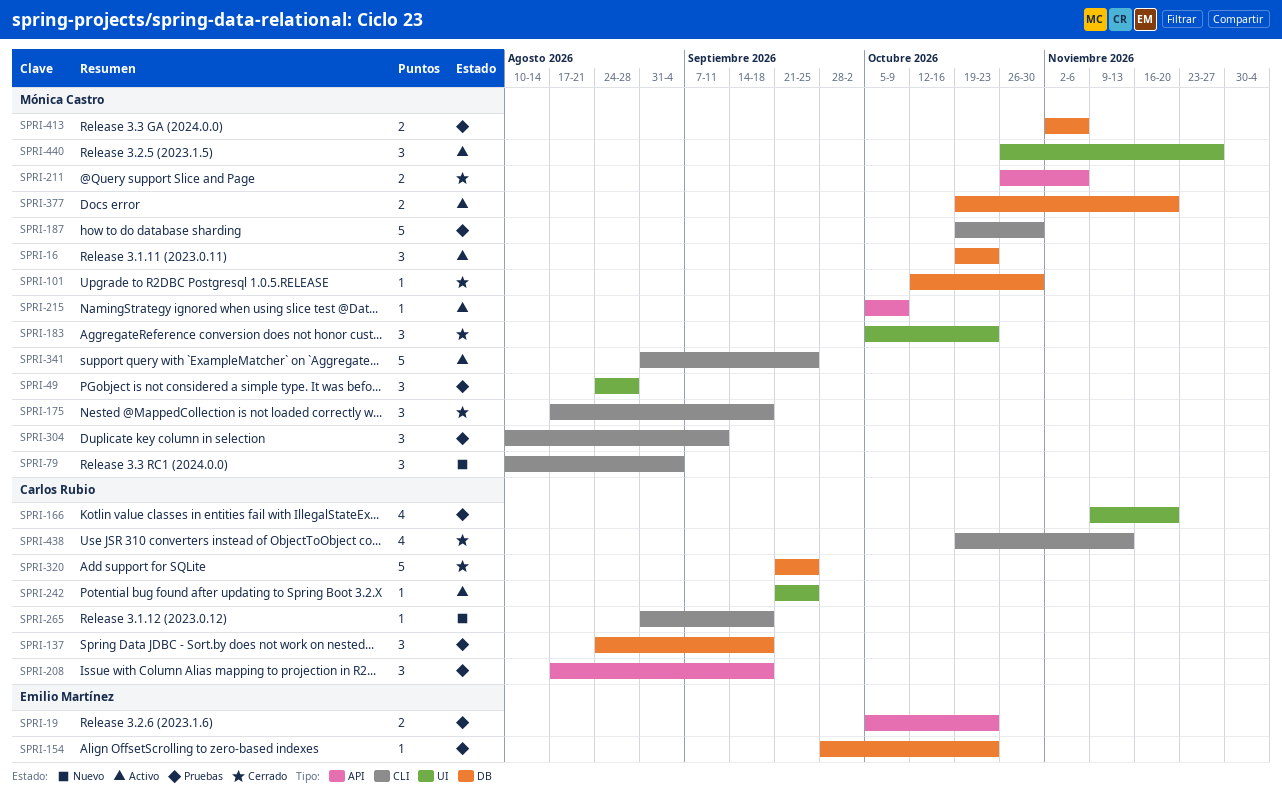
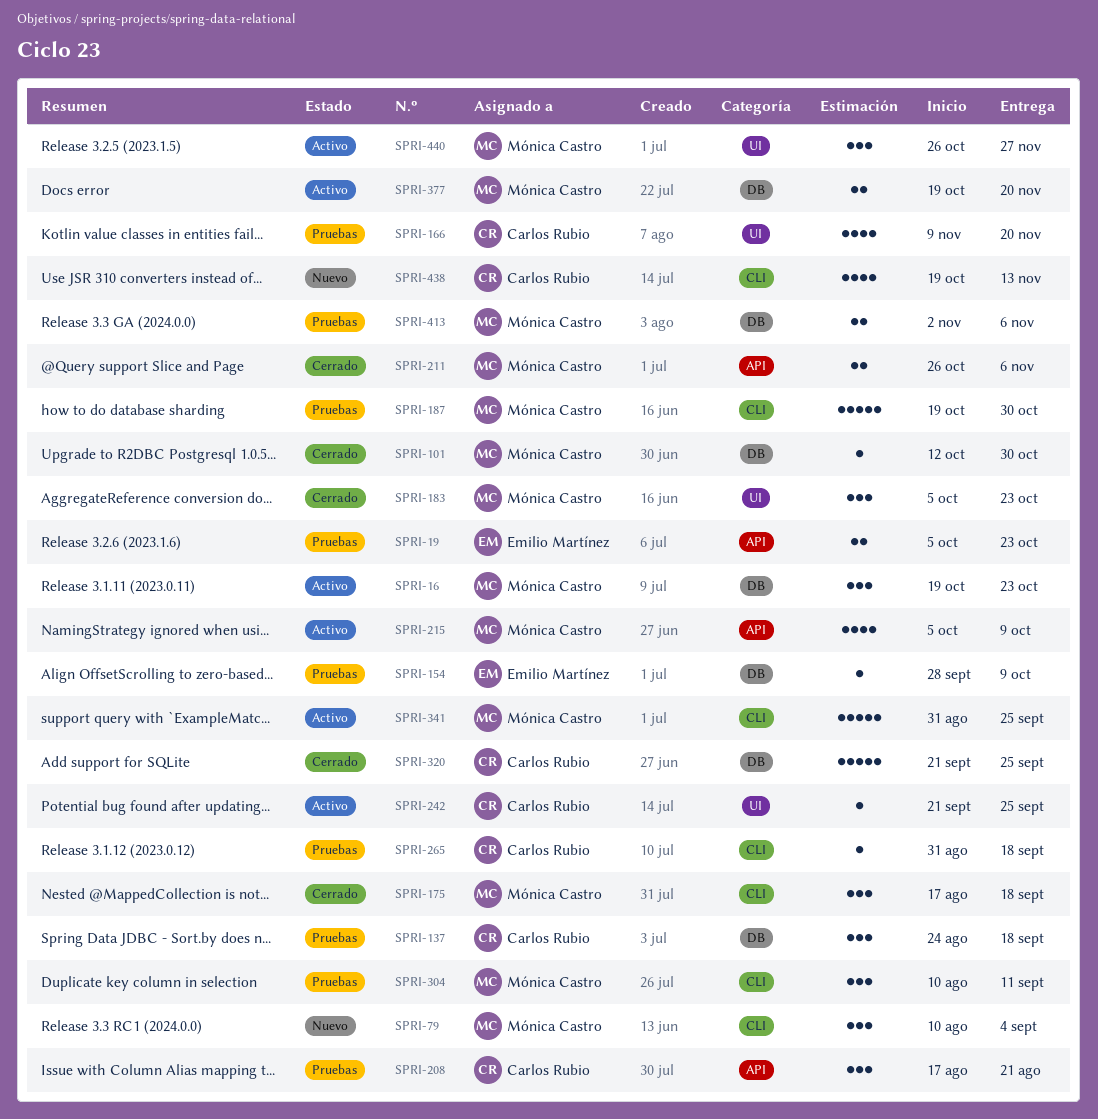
SPRI-49: present -> none
SPRI-154, due: Oct 23 -> Oct 9
SPRI-208, due: Sep 18 -> Aug 21
SPRI-215, estimate: 1 -> 4
SPRI-265, status: Nuevo -> Pruebas
SPRI-438, status: Cerrado -> Nuevo

